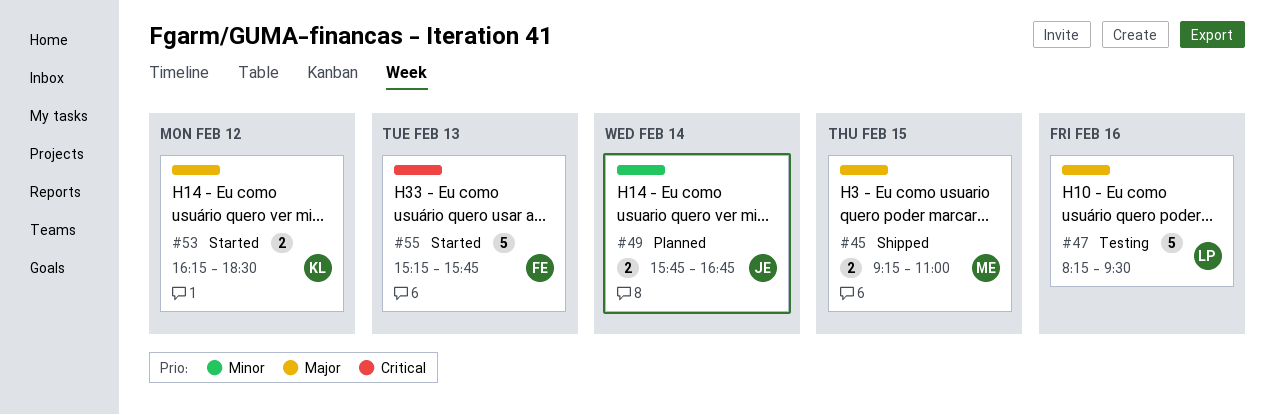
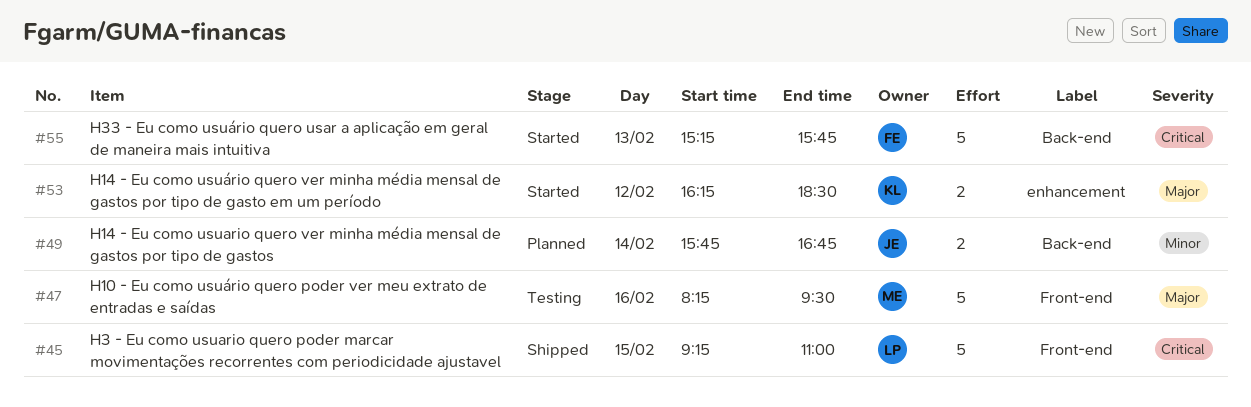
#45, owner: ME -> LP
#45, priority: Major -> Critical
#45, estimate: 2 -> 5
#47, owner: LP -> ME

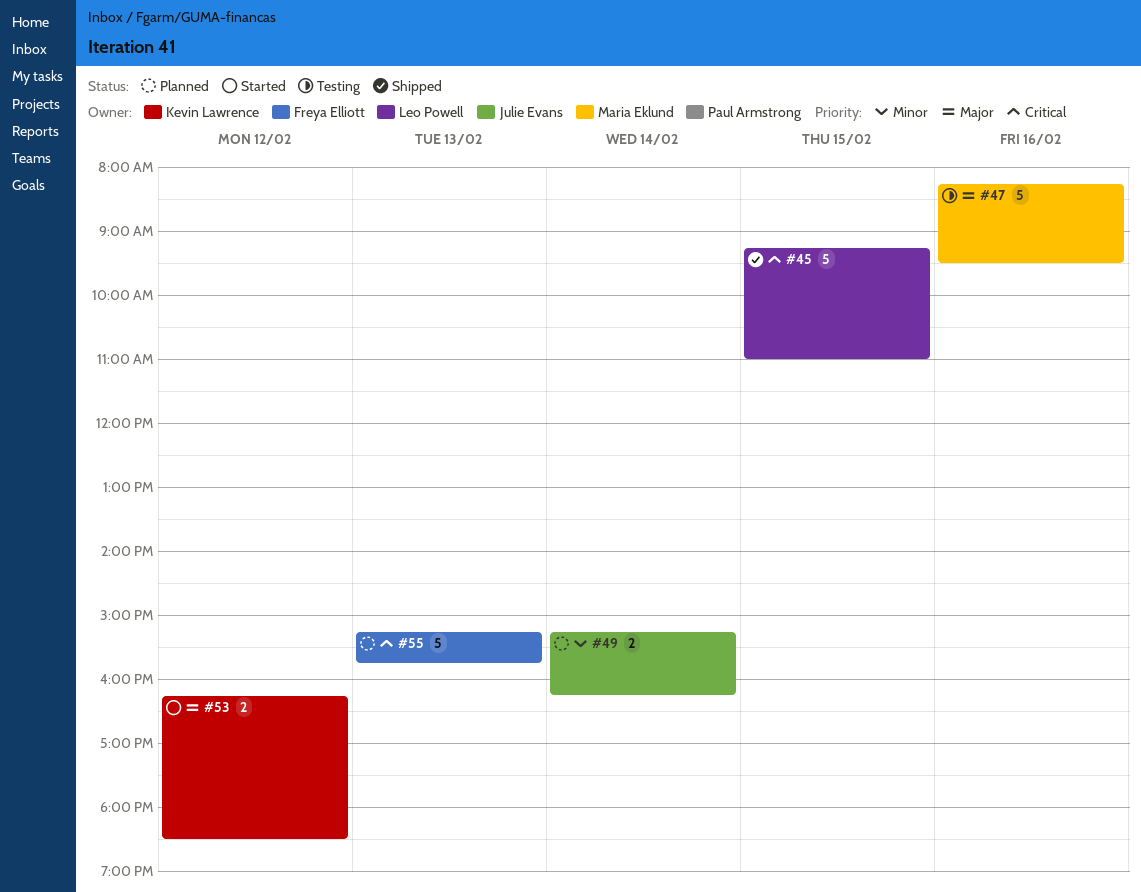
#49, begins: 15:45 -> 15:15
#49, ends: 16:45 -> 16:15
#55, status: Started -> Planned

